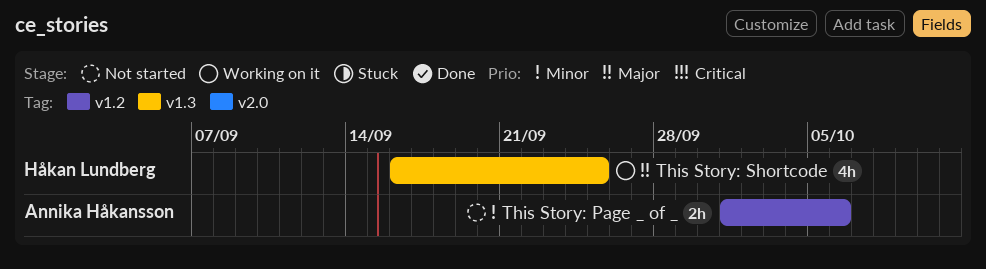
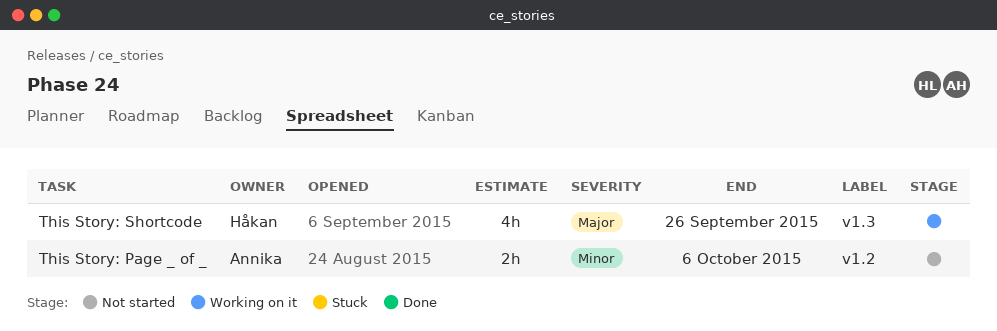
This Story: Shortcode, due: Sep 25 -> Sep 26

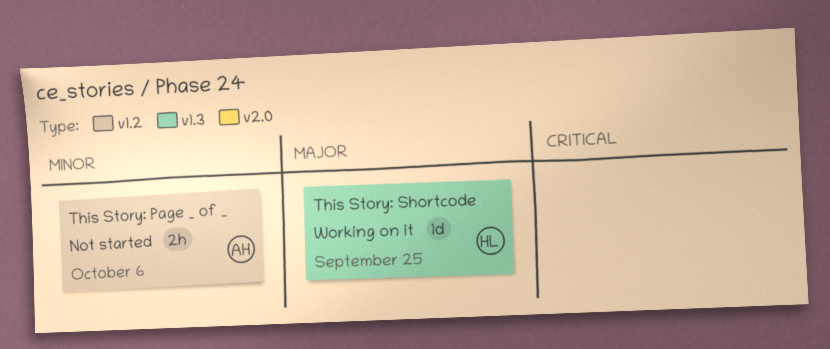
This Story: Shortcode, estimate: 4h -> 1d
This Story: Shortcode, due: Sep 26 -> Sep 25

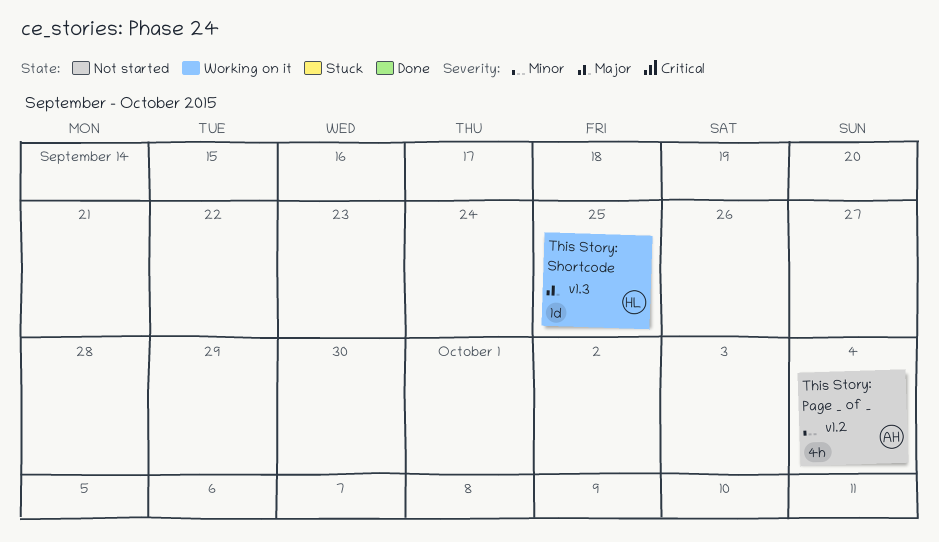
This Story: Page _ of _, estimate: 2h -> 4h
This Story: Page _ of _, due: Oct 6 -> Oct 4

